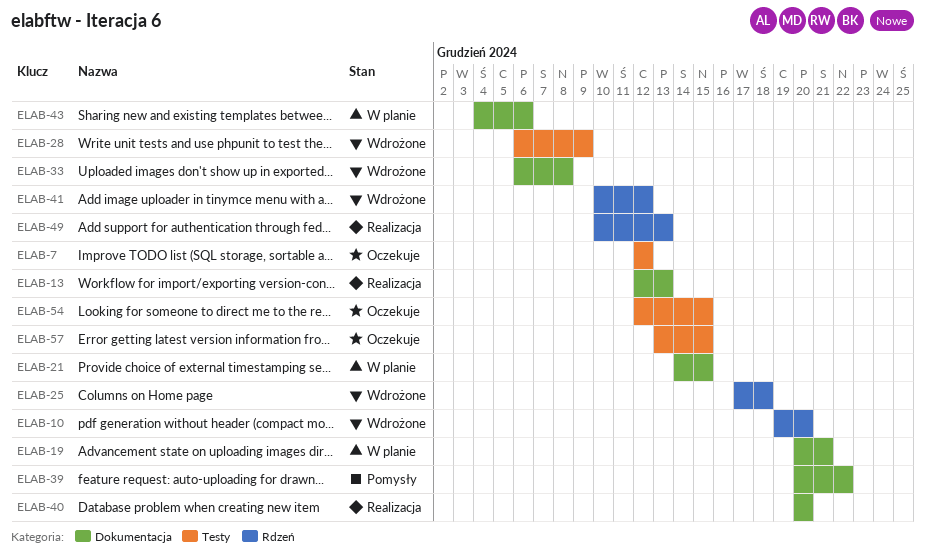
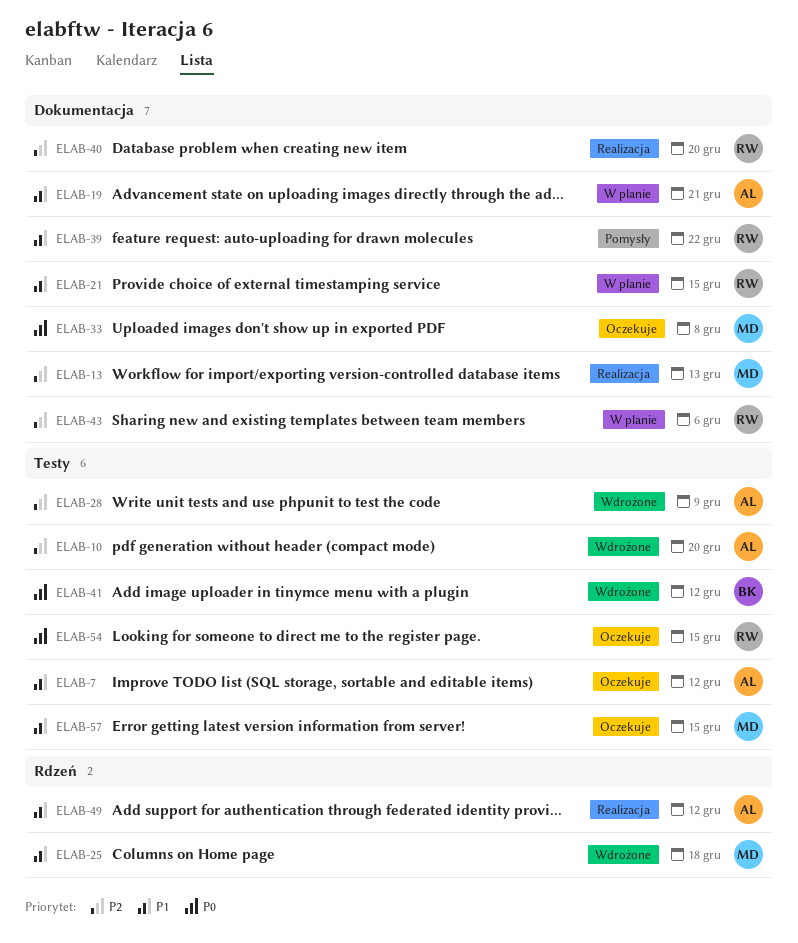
ELAB-10, label: Rdzeń -> Testy
ELAB-33, status: Wdrożone -> Oczekuje
ELAB-41, label: Rdzeń -> Testy
ELAB-49, due: Dec 13 -> Dec 12

